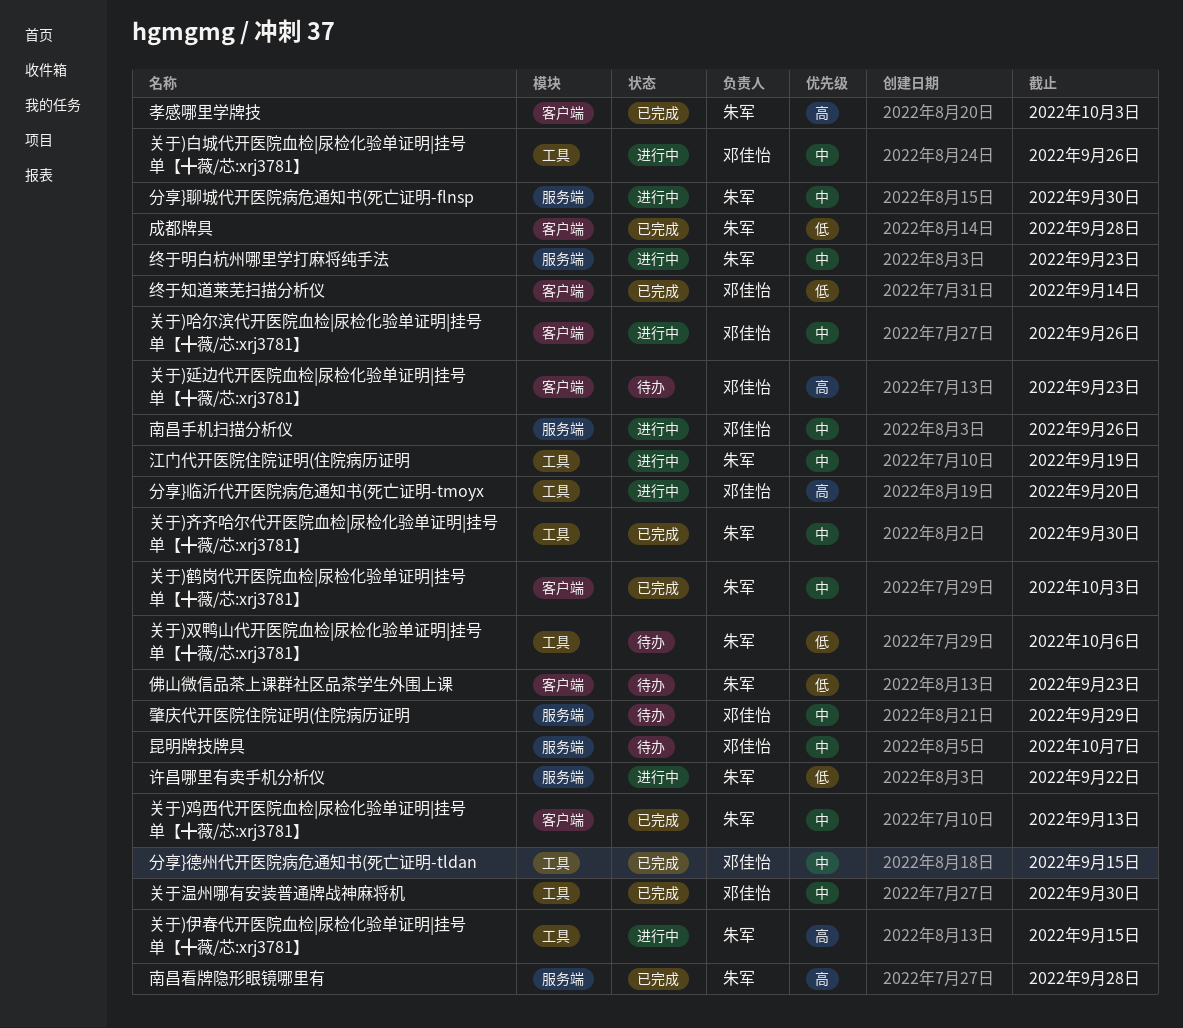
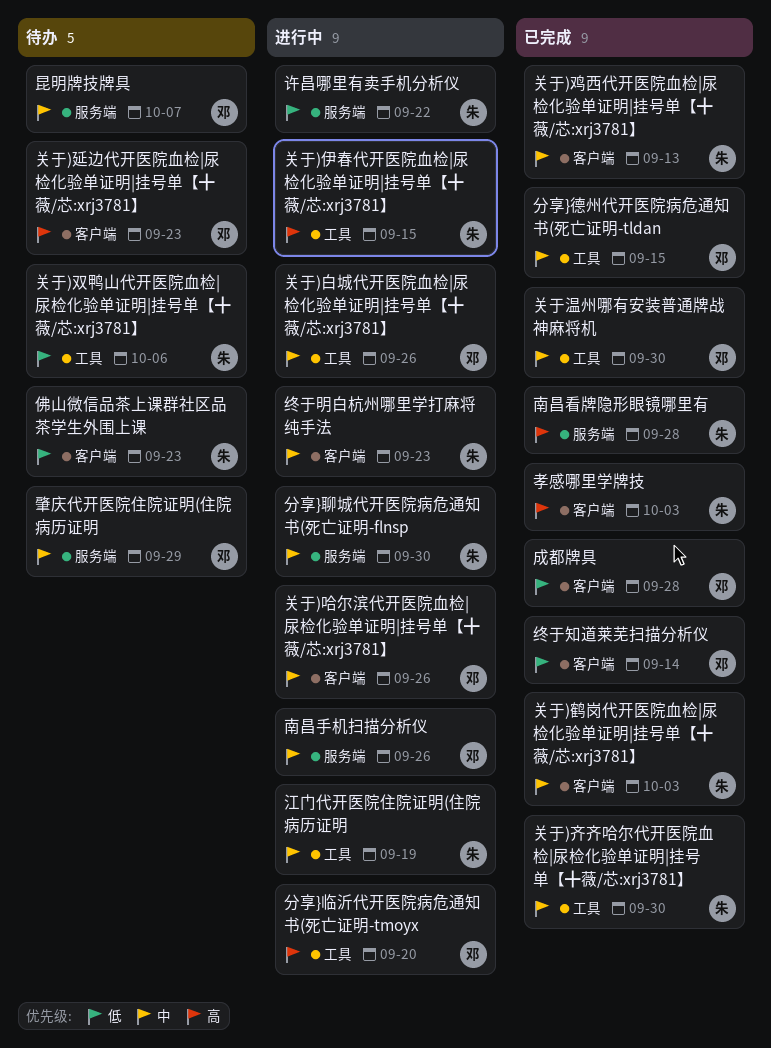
成都牌具, owner: 朱军 -> 邓佳怡
终于明白杭州哪里学打麻将纯手法, label: 服务端 -> 客户端

